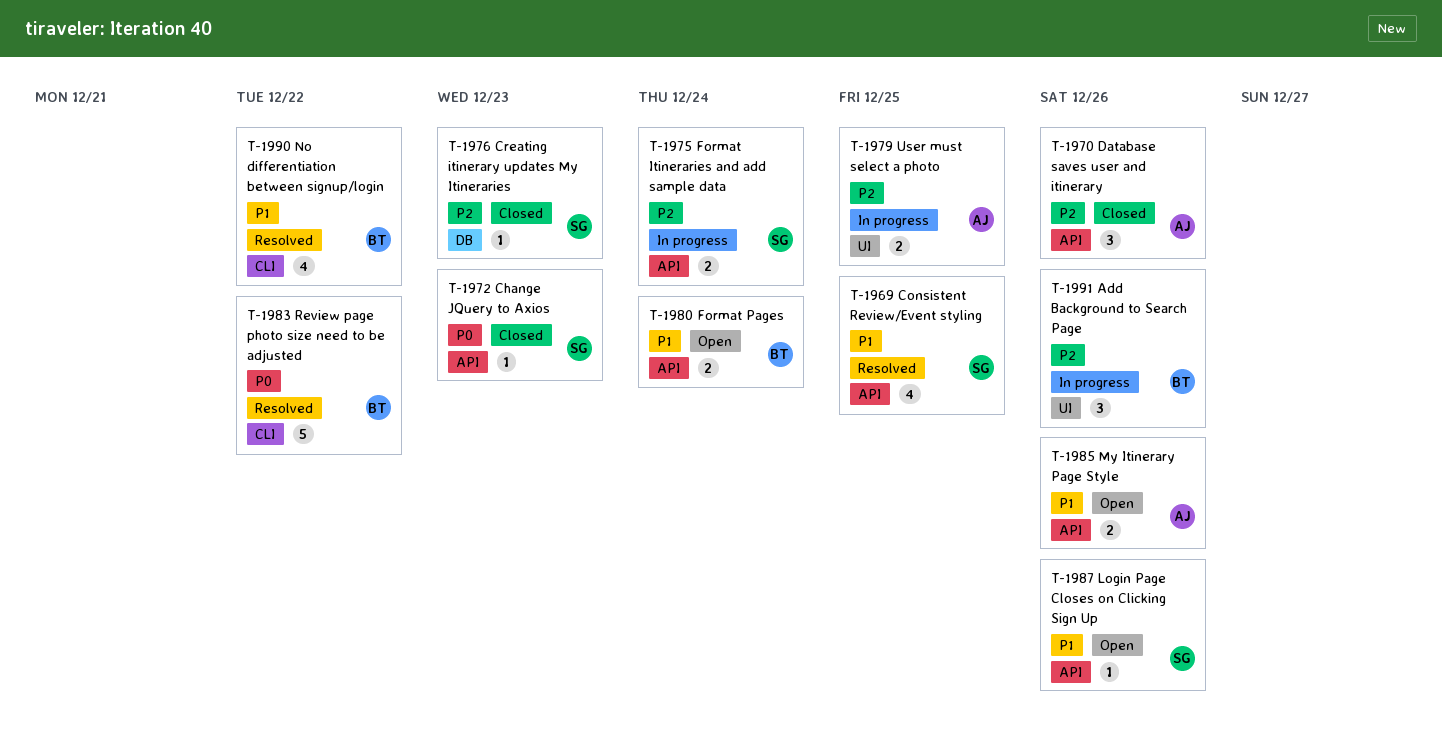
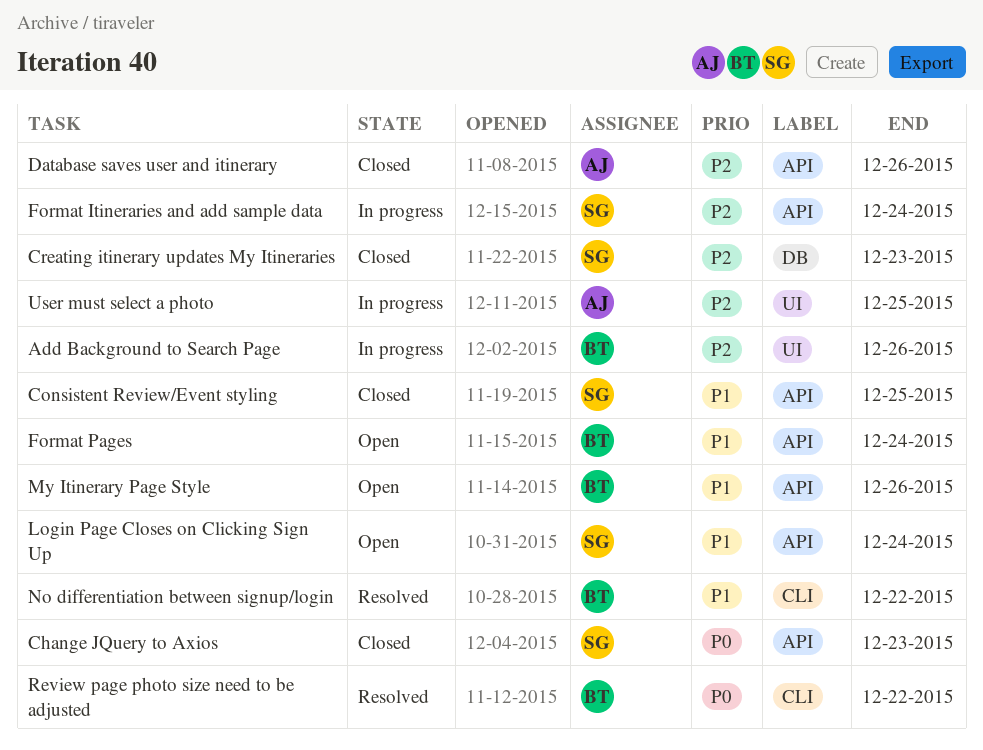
Consistent Review/Event styling, status: Resolved -> Closed
Login Page Closes on Clicking Sign Up, due: Dec 26 -> Dec 24
My Itinerary Page Style, owner: AJ -> BT

